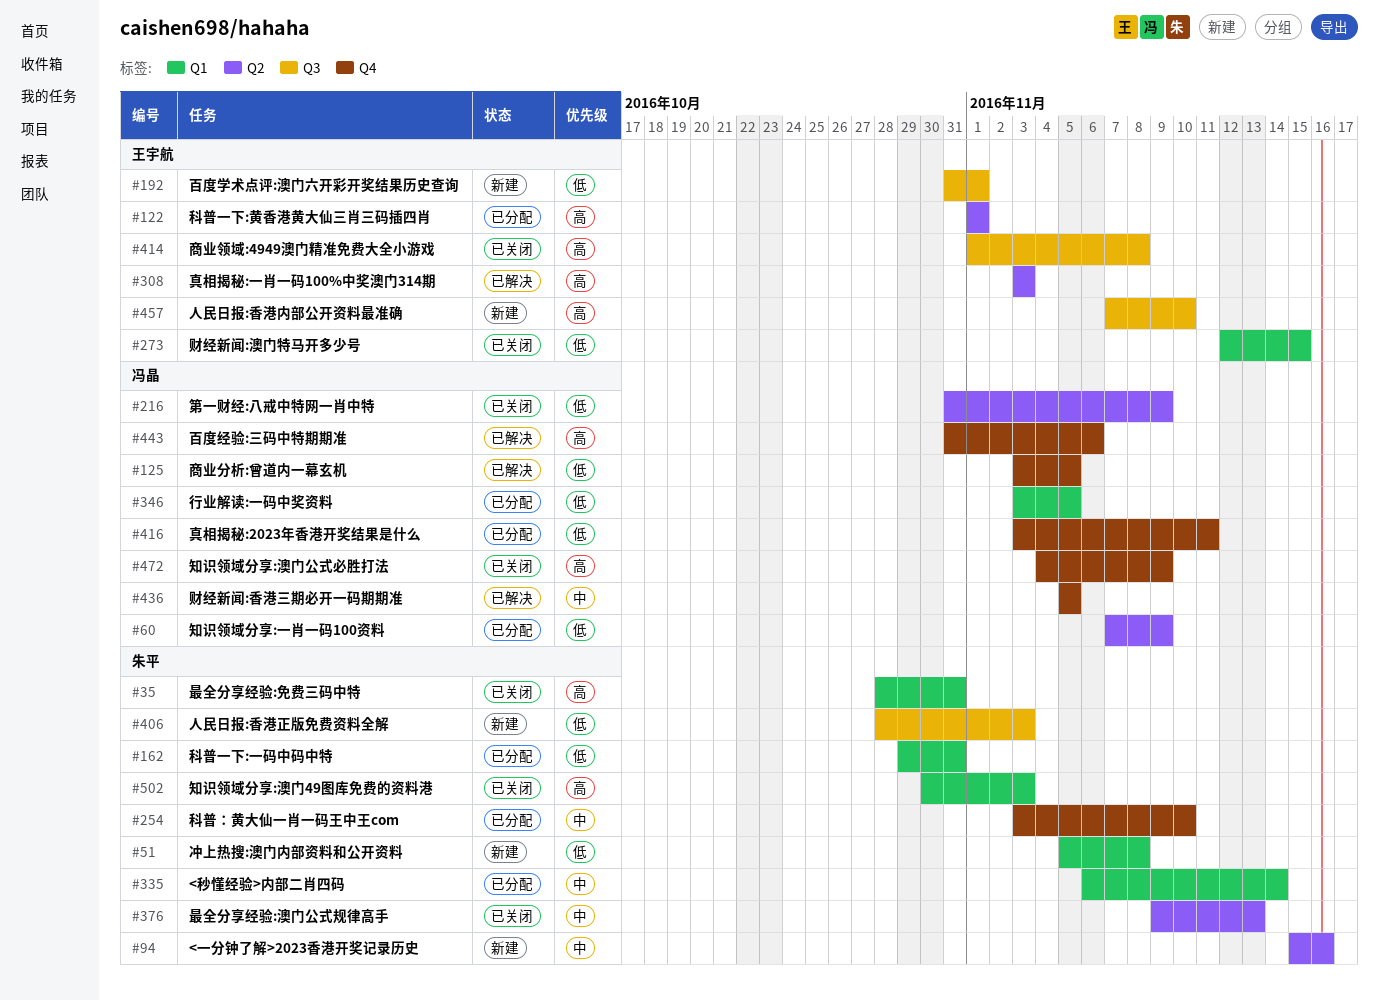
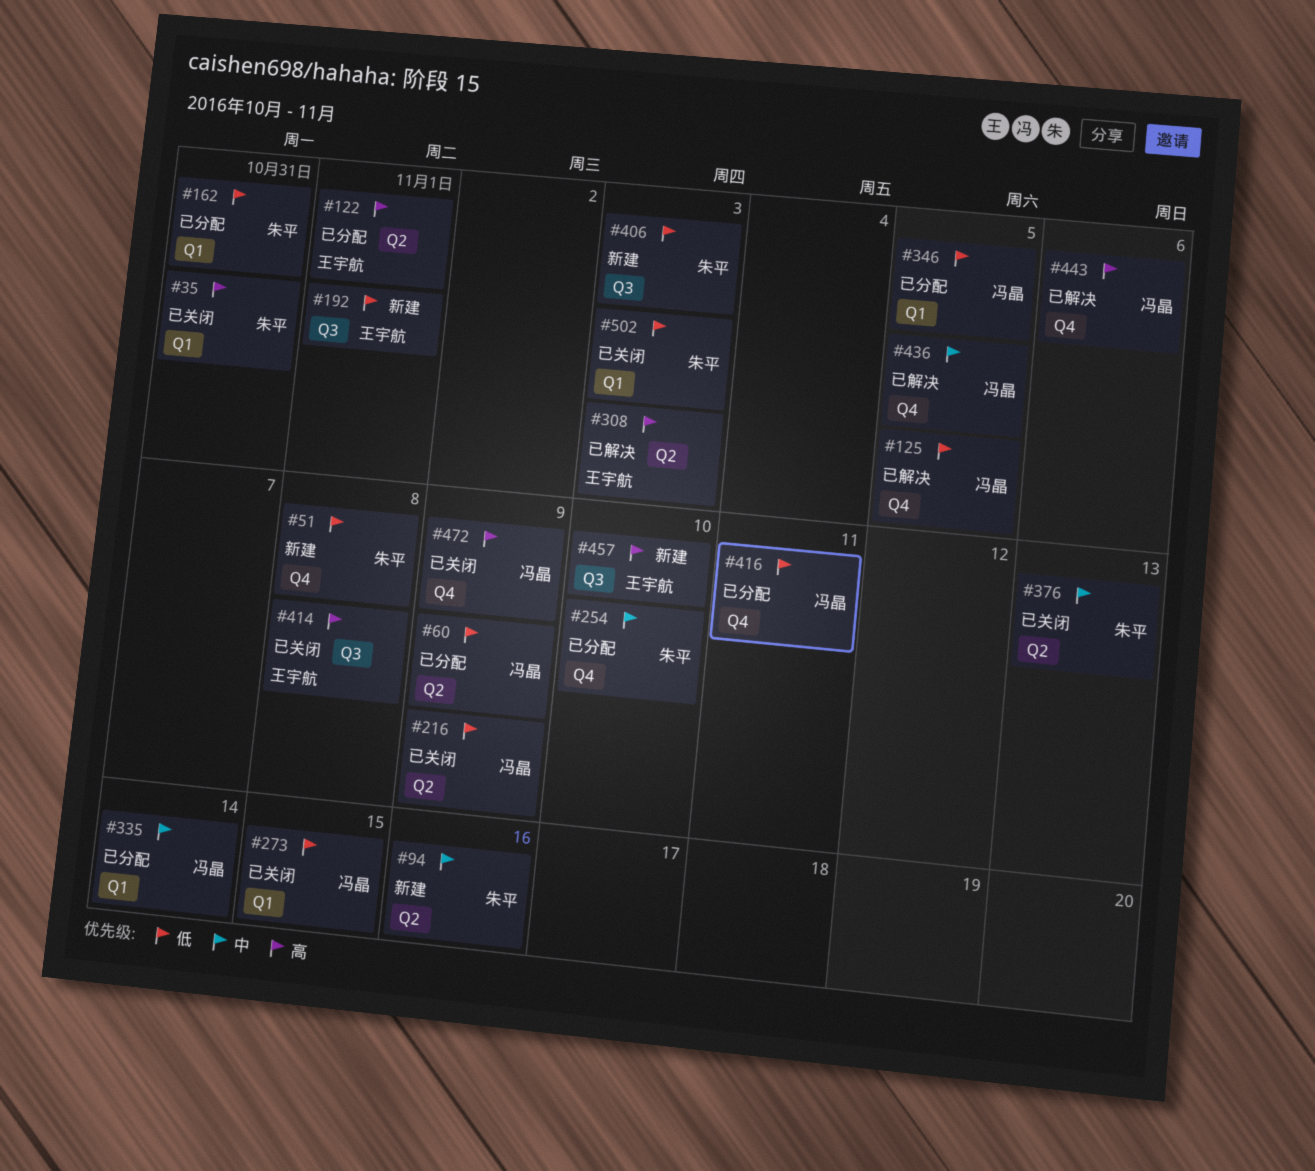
#51, label: Q1 -> Q4
#273, owner: 王宇航 -> 冯晶
#335, owner: 朱平 -> 冯晶
#502, priority: 高 -> 低

